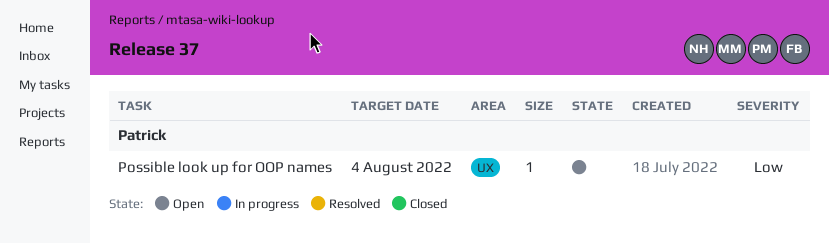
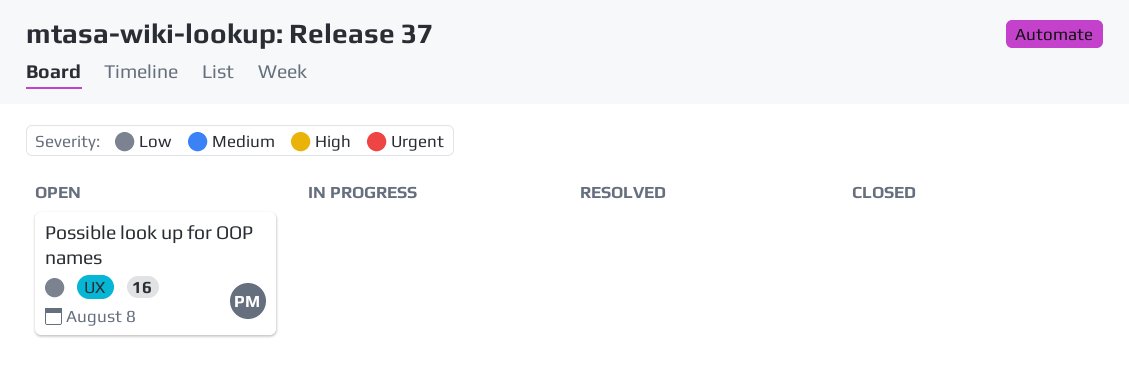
Possible look up for OOP names, estimate: 1 -> 16
Possible look up for OOP names, due: Aug 4 -> Aug 8

